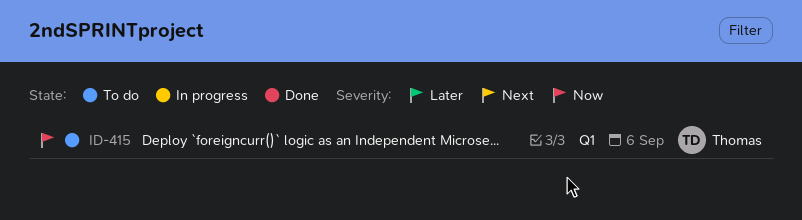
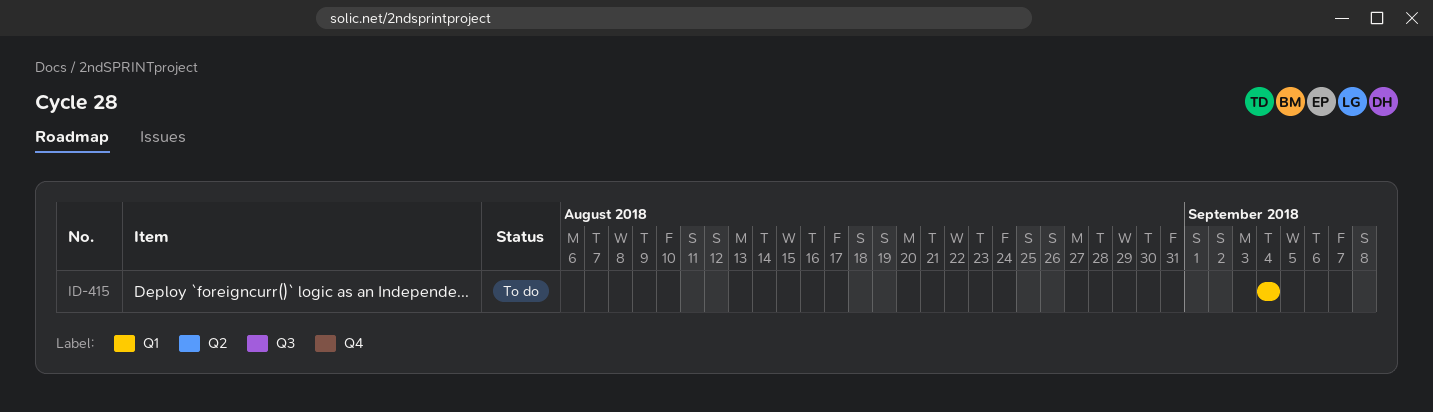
ID-415, due: Sep 6 -> Sep 4

